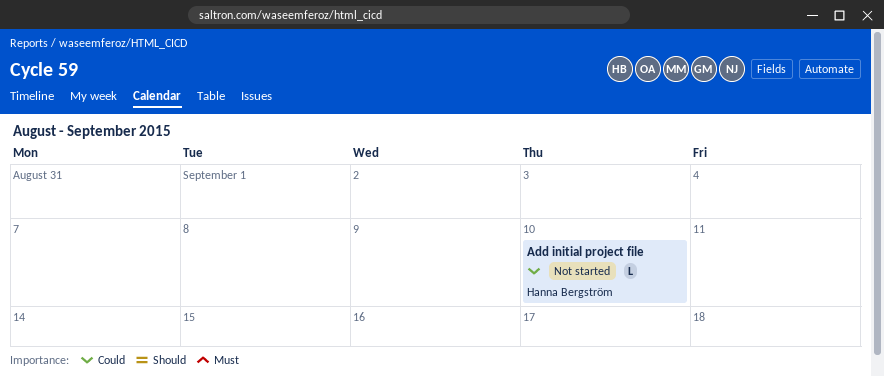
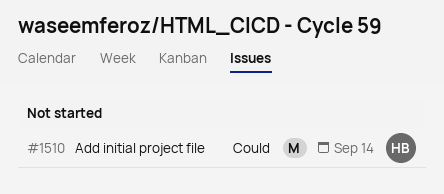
Add initial project file, estimate: L -> M
Add initial project file, due: Sep 10 -> Sep 14

